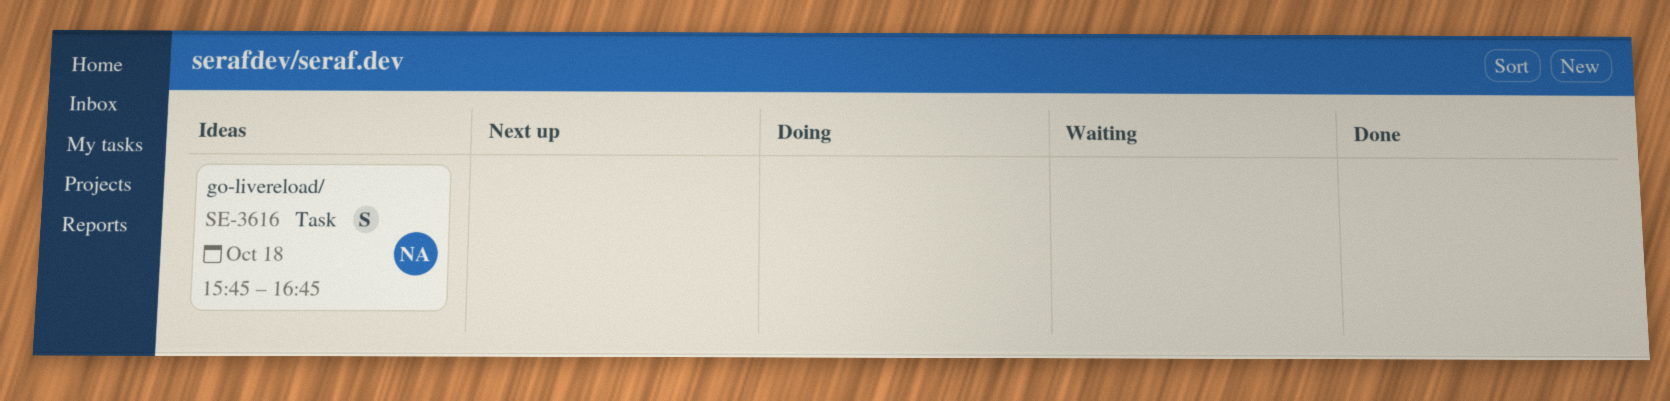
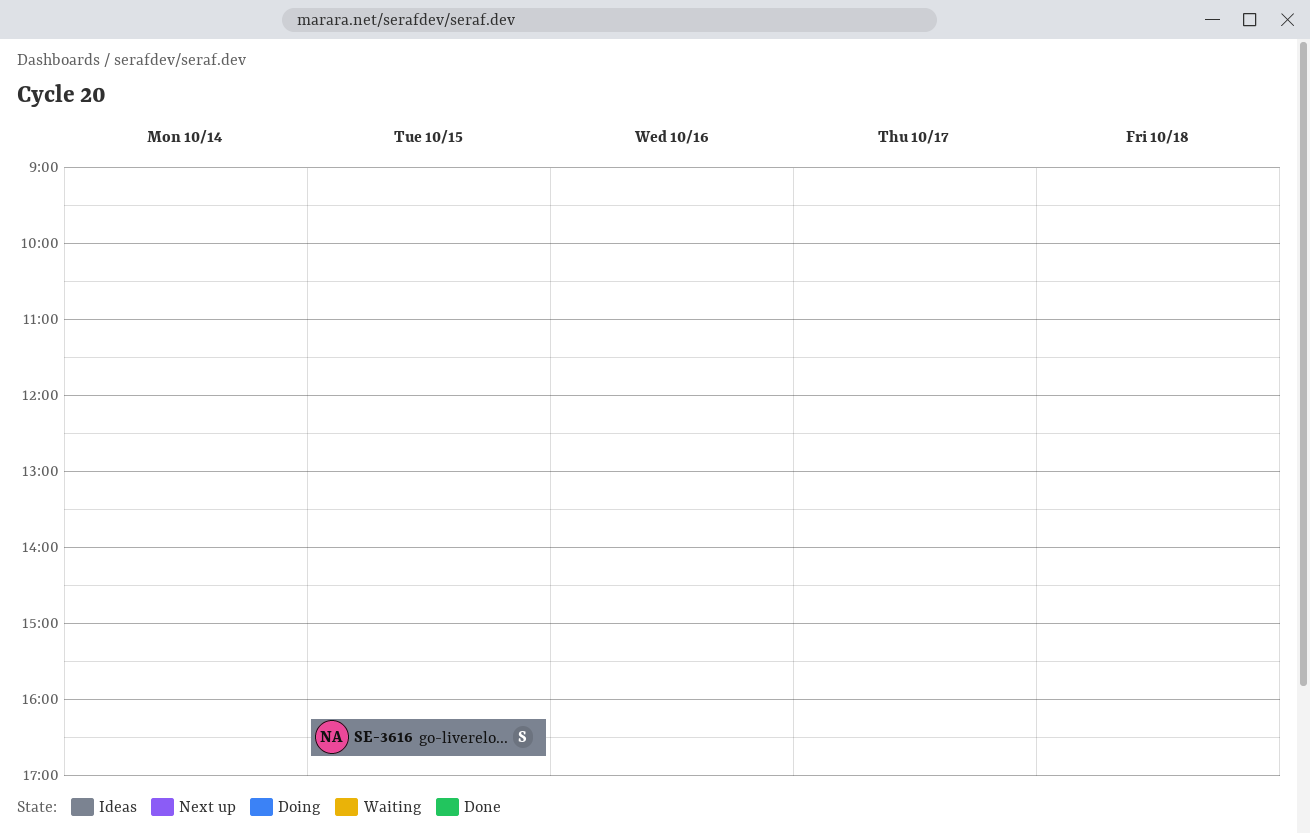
SE-3616, day: Oct 18 -> Oct 15
SE-3616, begins: 15:45 -> 16:15

